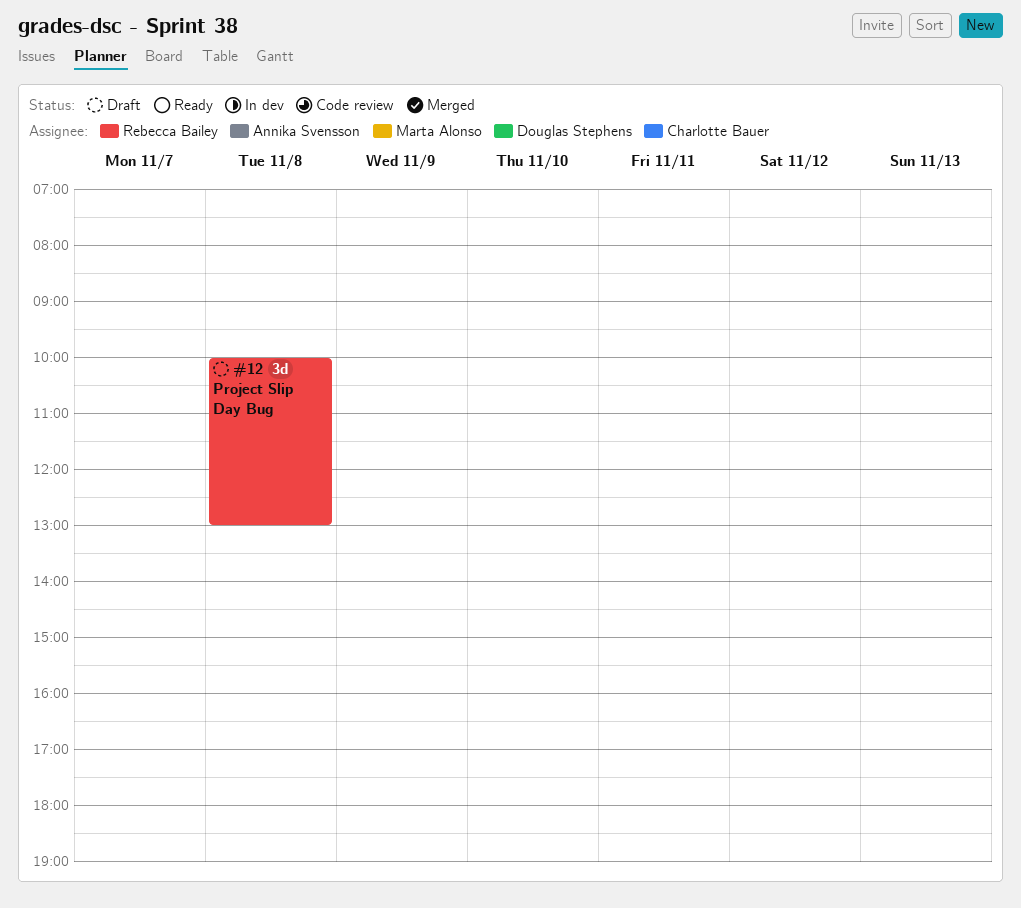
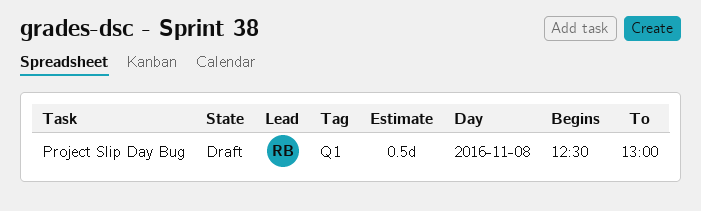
Project Slip Day Bug, estimate: 3d -> 0.5d
Project Slip Day Bug, begins: 10:00 -> 12:30

